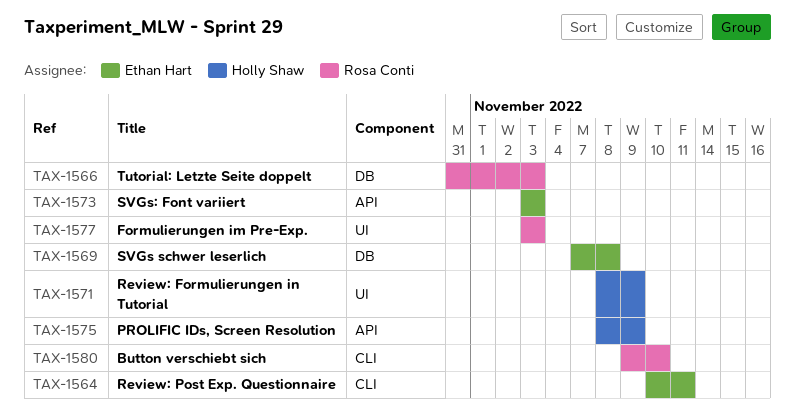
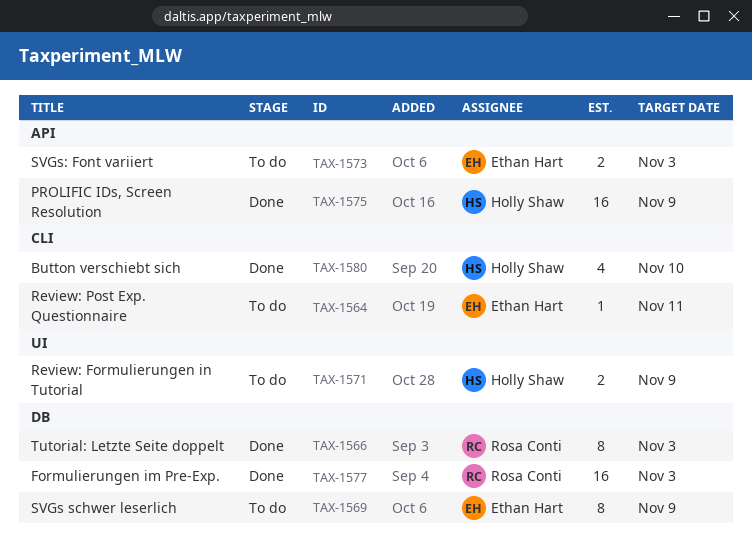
TAX-1569, due: Nov 8 -> Nov 9
TAX-1577, label: UI -> DB
TAX-1580, owner: Rosa Conti -> Holly Shaw

